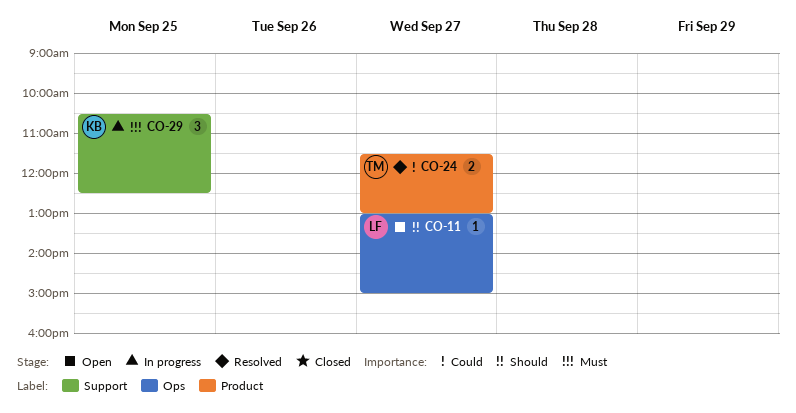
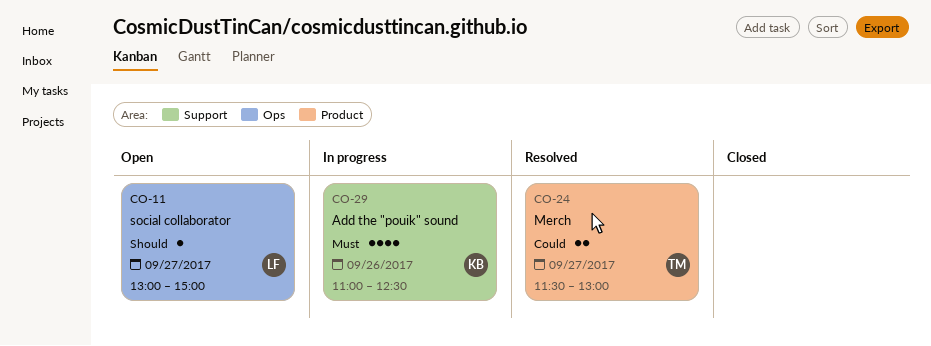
CO-29, estimate: 3 -> 4
CO-29, day: Sep 25 -> Sep 26
CO-29, begins: 10:30 -> 11:00

